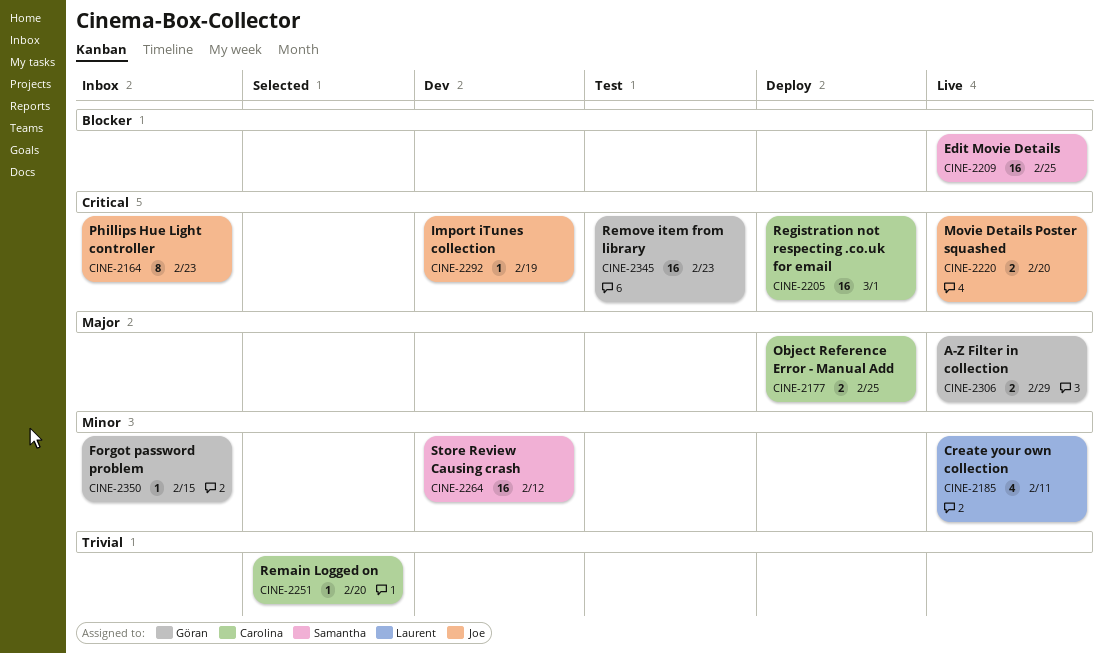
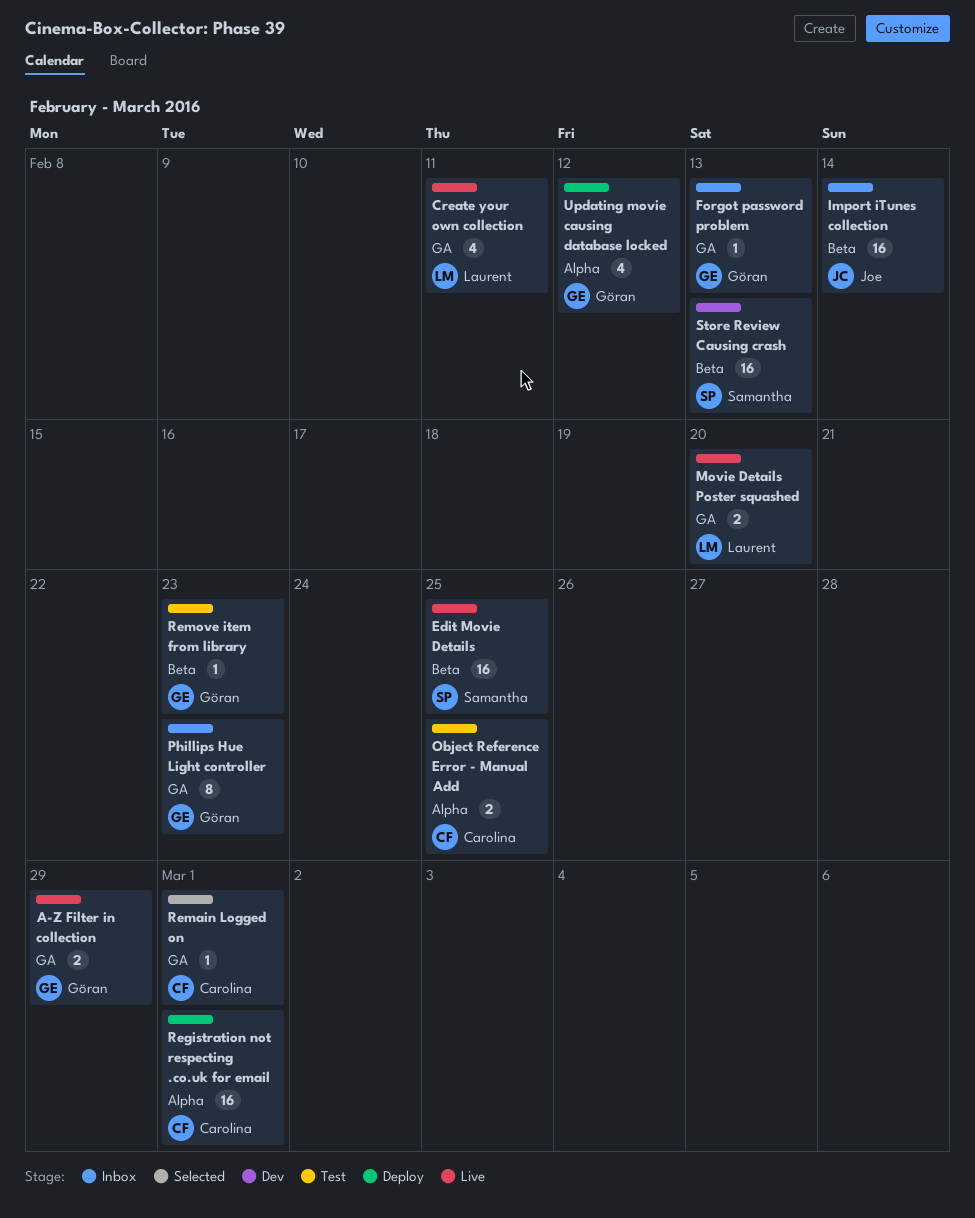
Forgot password problem, due: Feb 15 -> Feb 13
Import iTunes collection, status: Dev -> Inbox
Import iTunes collection, estimate: 1 -> 16
Import iTunes collection, due: Feb 19 -> Feb 14
Movie Details Poster squashed, owner: Joe -> Laurent
Object Reference Error - Manual Add, status: Deploy -> Test
Phillips Hue Light controller, owner: Joe -> Göran
Remain Logged on, due: Feb 20 -> Mar 1
Remove item from library, estimate: 16 -> 1
Store Review Causing crash, due: Feb 12 -> Feb 13
Updating movie causing database locked: none -> present

